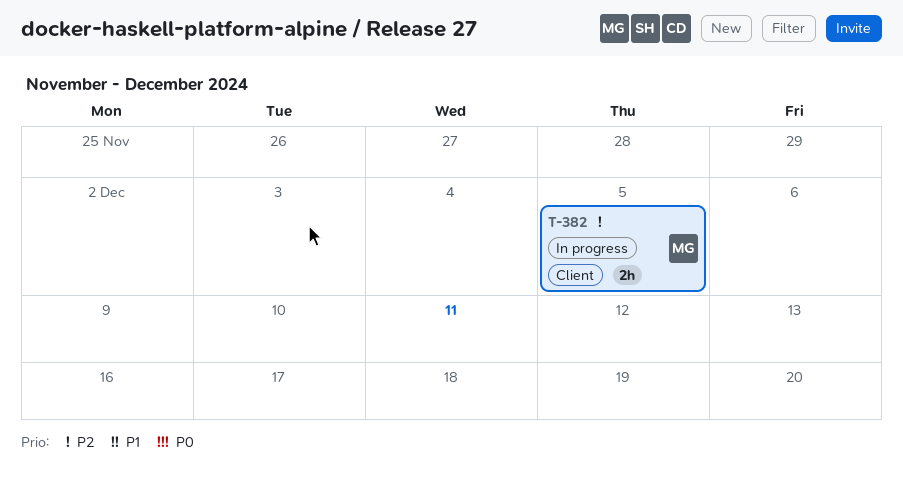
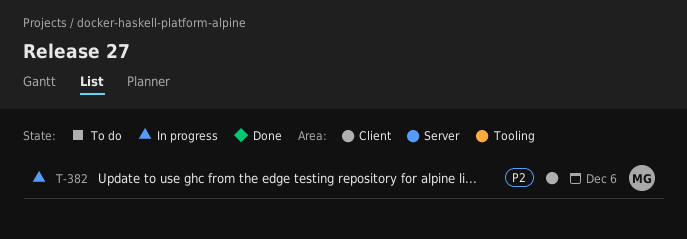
T-382, due: Dec 5 -> Dec 6

